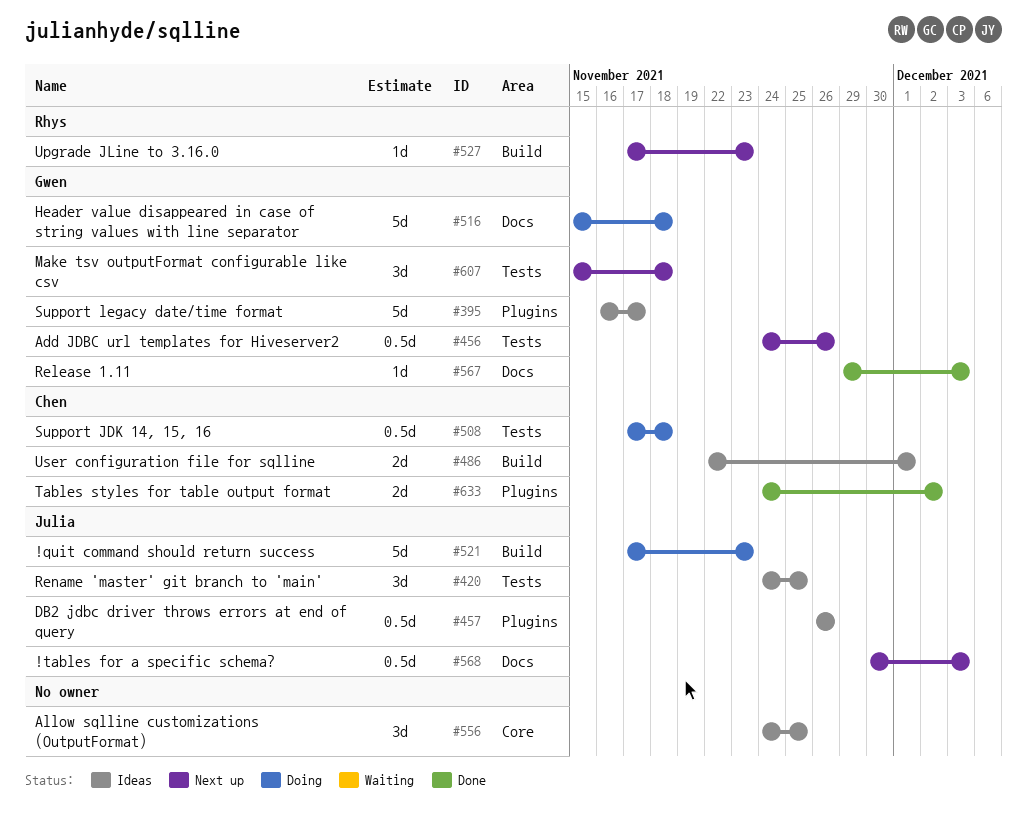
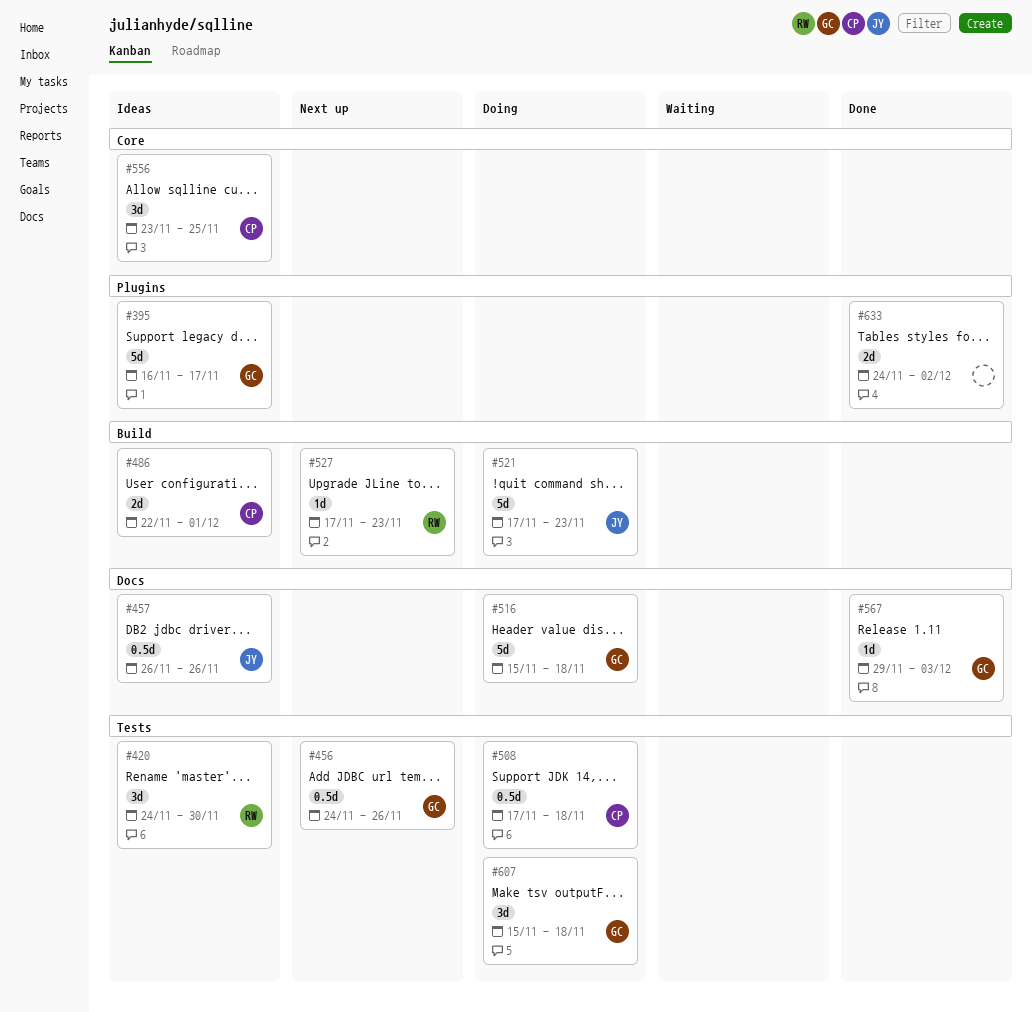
#420, owner: Julia -> Rhys
#420, due: Nov 25 -> Nov 30
#457, label: Plugins -> Docs
#556, owner: none -> Chen
#556, start: Nov 24 -> Nov 23
#568: present -> none
#607, status: Next up -> Doing
#633, owner: Chen -> none

